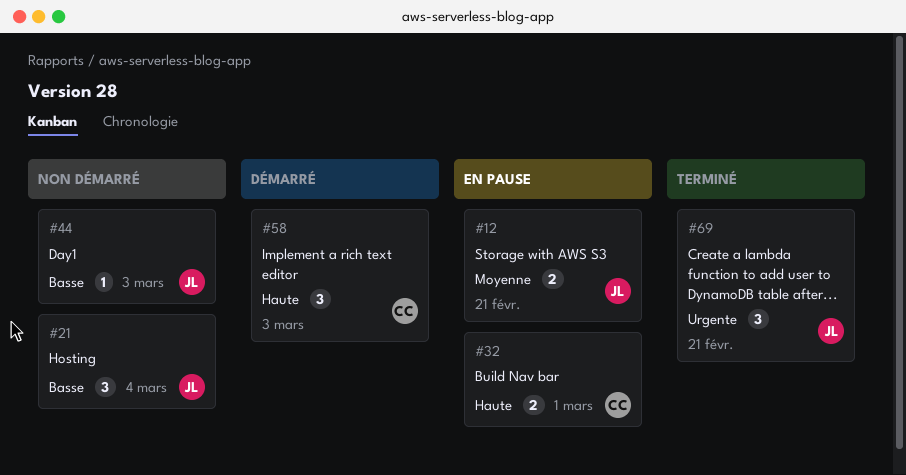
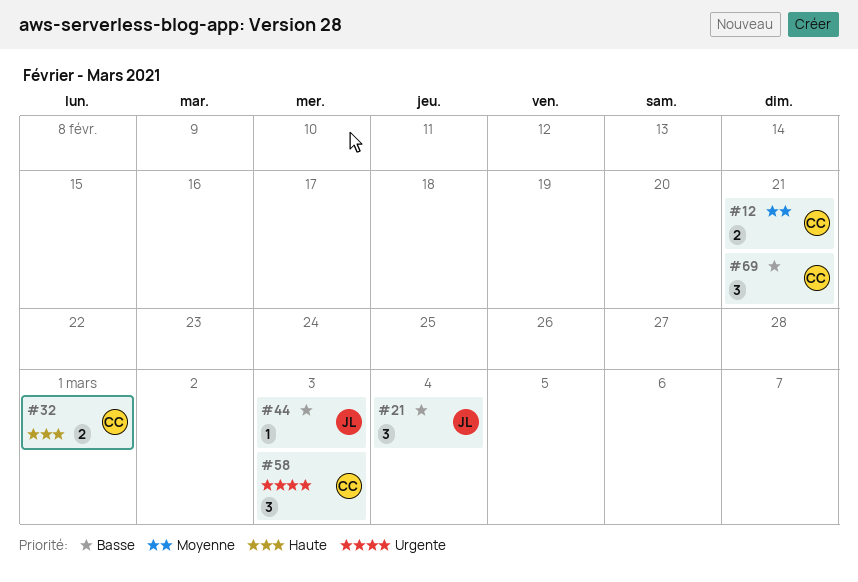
#12, owner: JL -> CC
#58, priority: Haute -> Urgente
#69, owner: JL -> CC
#69, priority: Urgente -> Basse

